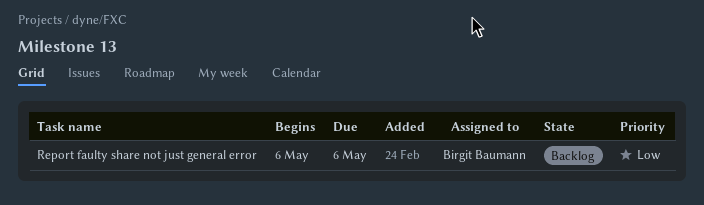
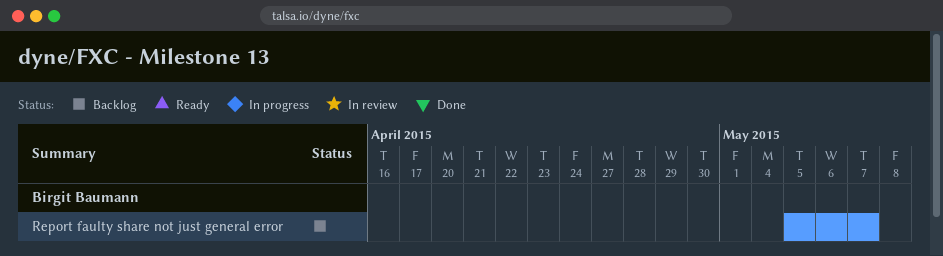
Report faulty share not just general error, start: May 6 -> May 5
Report faulty share not just general error, due: May 6 -> May 7

